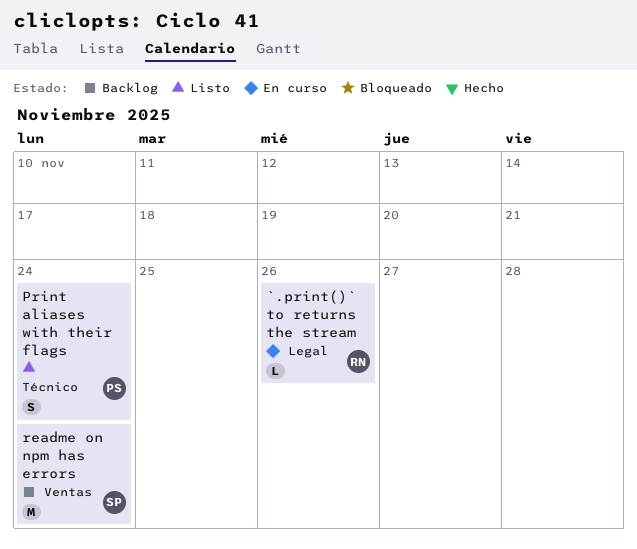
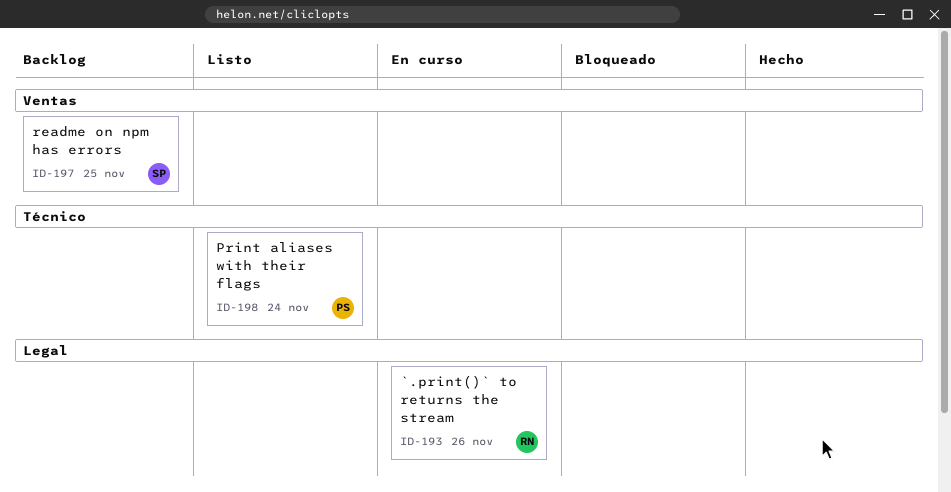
readme on npm has errors, due: Nov 24 -> Nov 25

